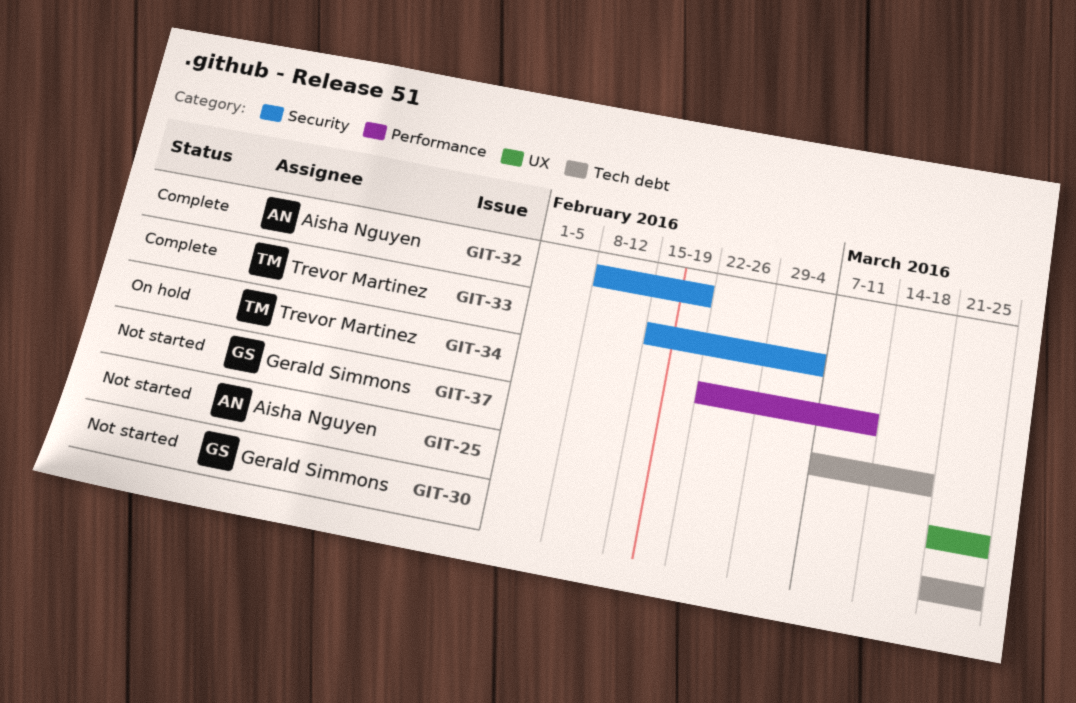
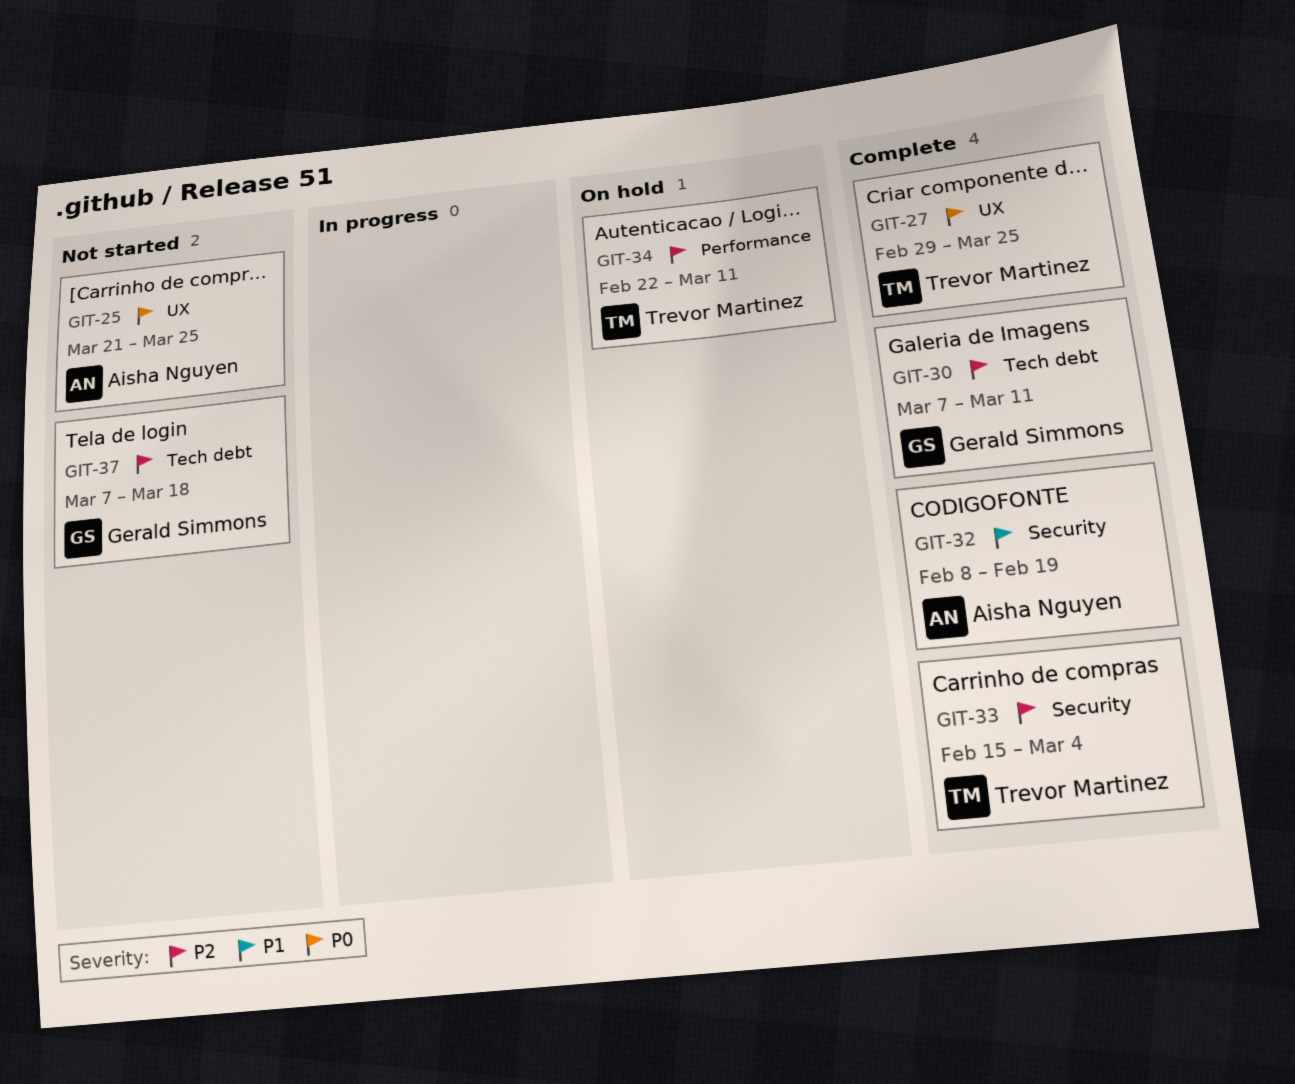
GIT-27: none -> present
GIT-30, status: Not started -> Complete
GIT-30, start: Mar 21 -> Mar 7
GIT-30, due: Mar 25 -> Mar 11

